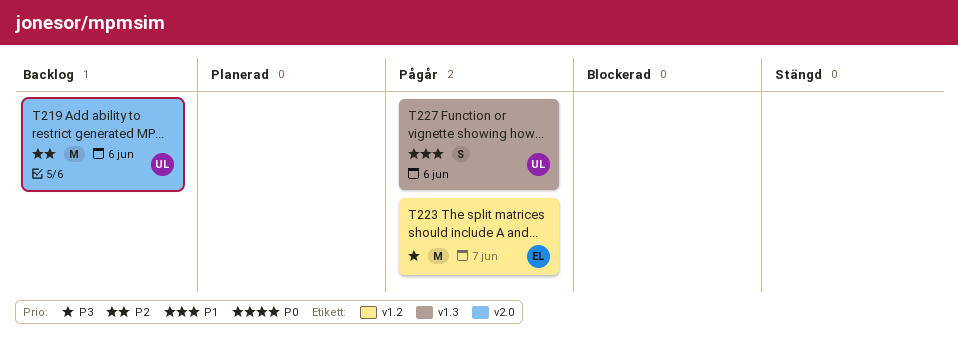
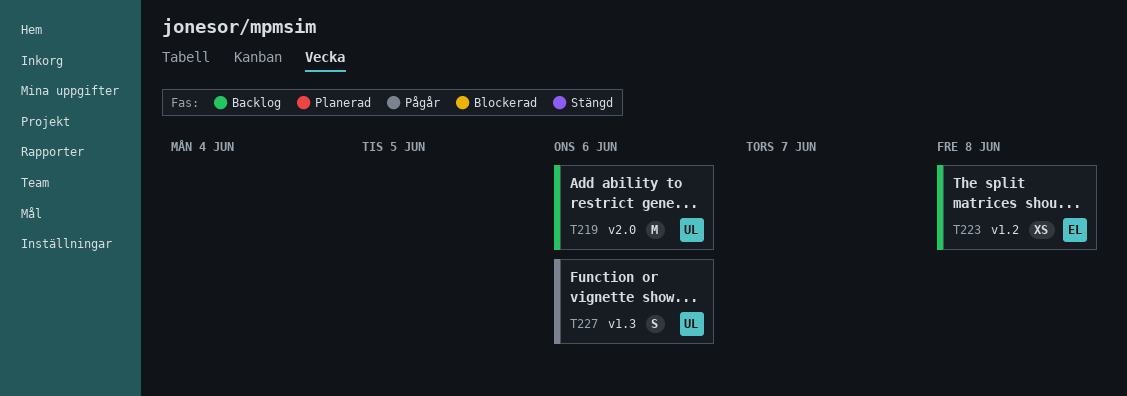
T223, status: Pågår -> Backlog
T223, estimate: M -> XS
T223, due: Jun 7 -> Jun 8

